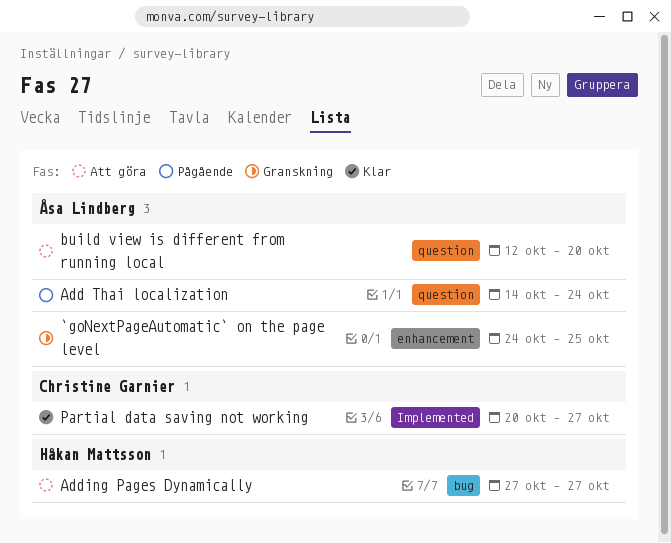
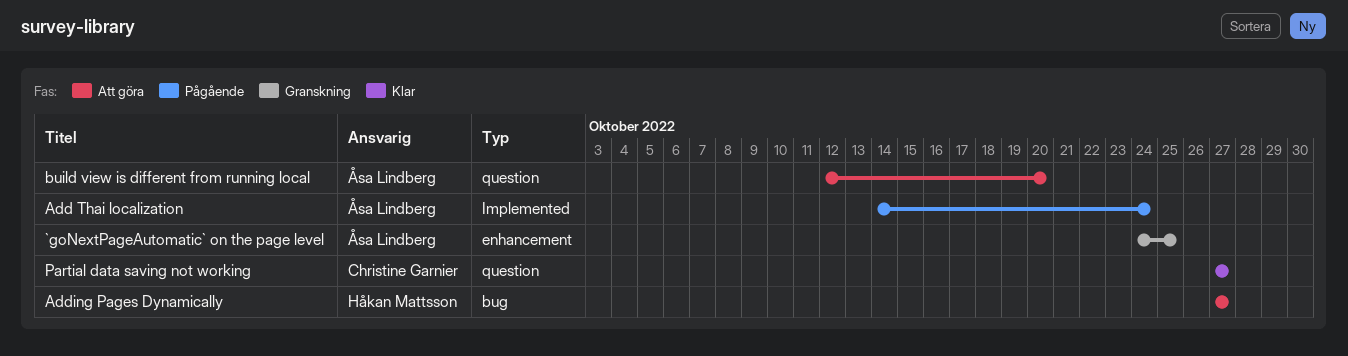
Add Thai localization, label: question -> Implemented
Partial data saving not working, label: Implemented -> question
Partial data saving not working, start: Oct 20 -> Oct 27

